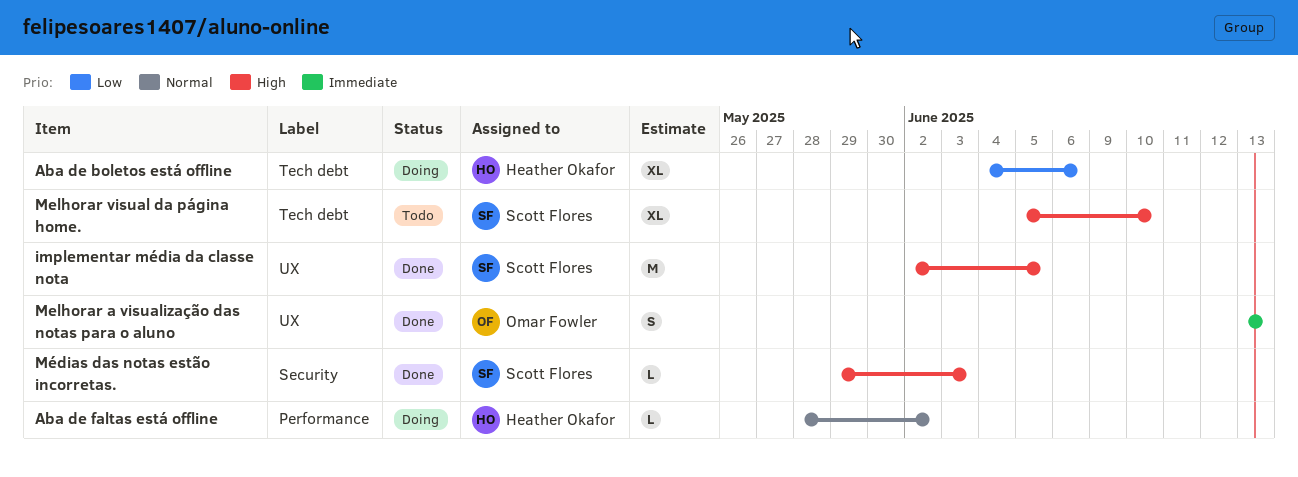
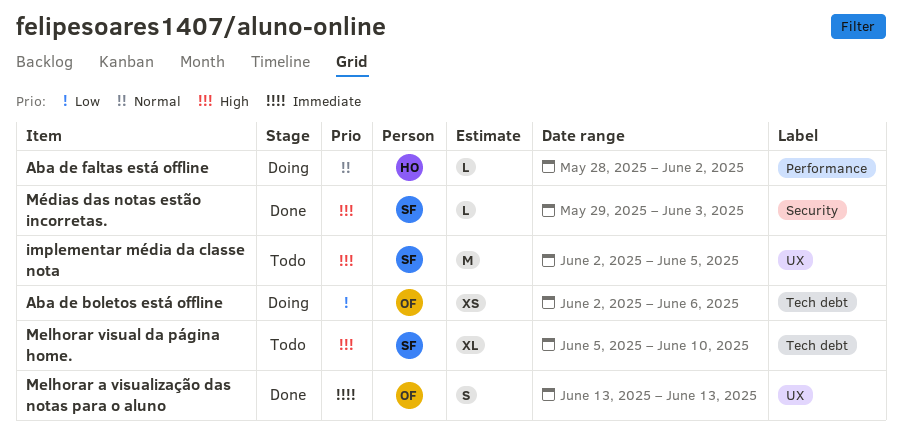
Aba de boletos está offline, owner: Heather Okafor -> Omar Fowler
Aba de boletos está offline, estimate: XL -> XS
Aba de boletos está offline, start: Jun 4 -> Jun 2
implementar média da classe nota, status: Done -> Todo

